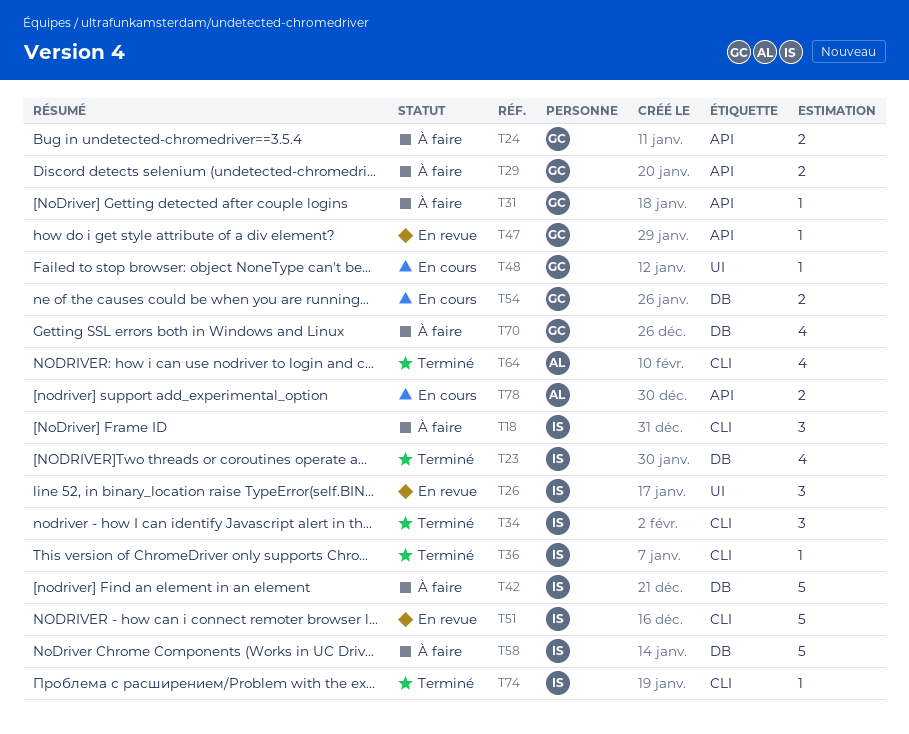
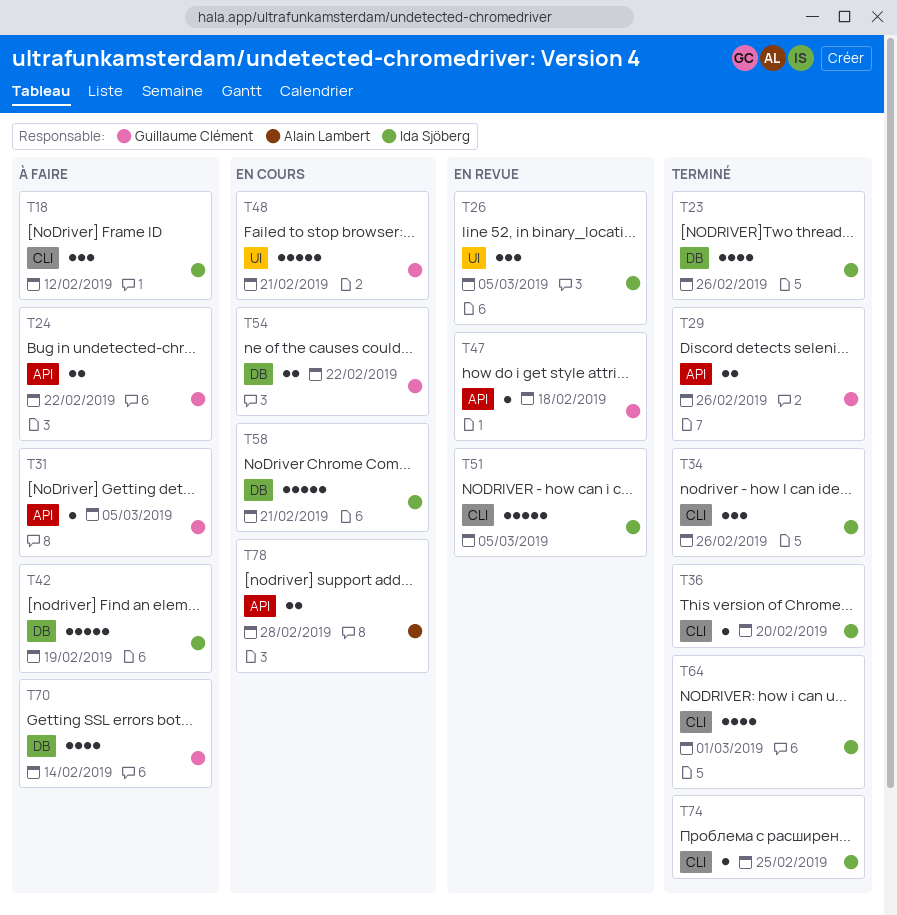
T29, status: À faire -> Terminé
T48, estimate: 1 -> 5
T58, status: À faire -> En cours
T64, owner: Alain Lambert -> Ida Sjöberg

